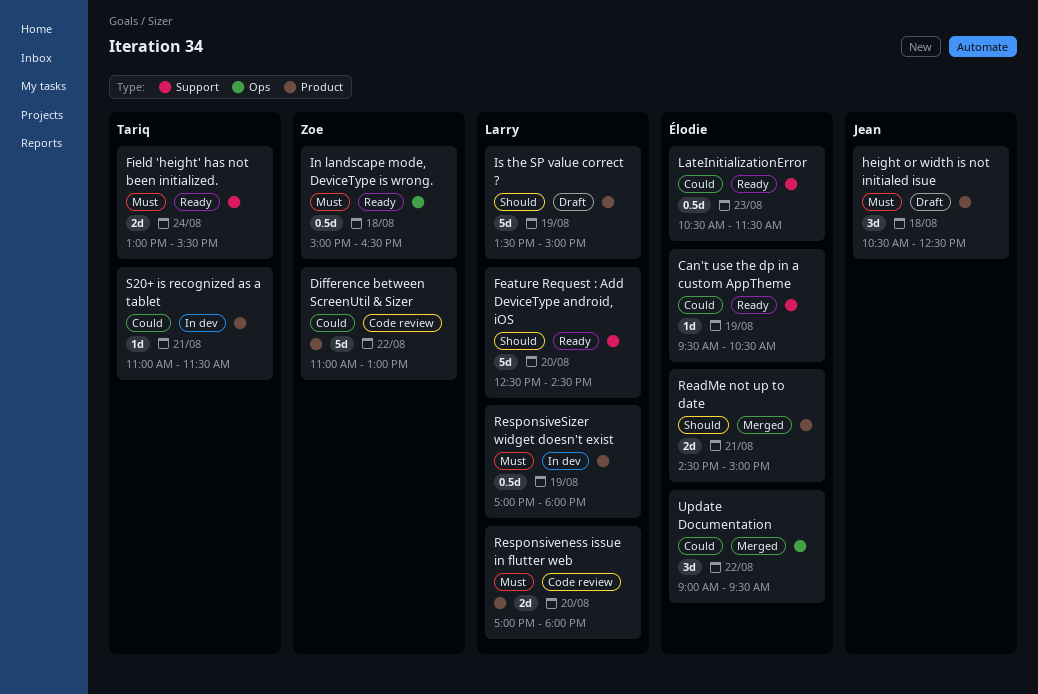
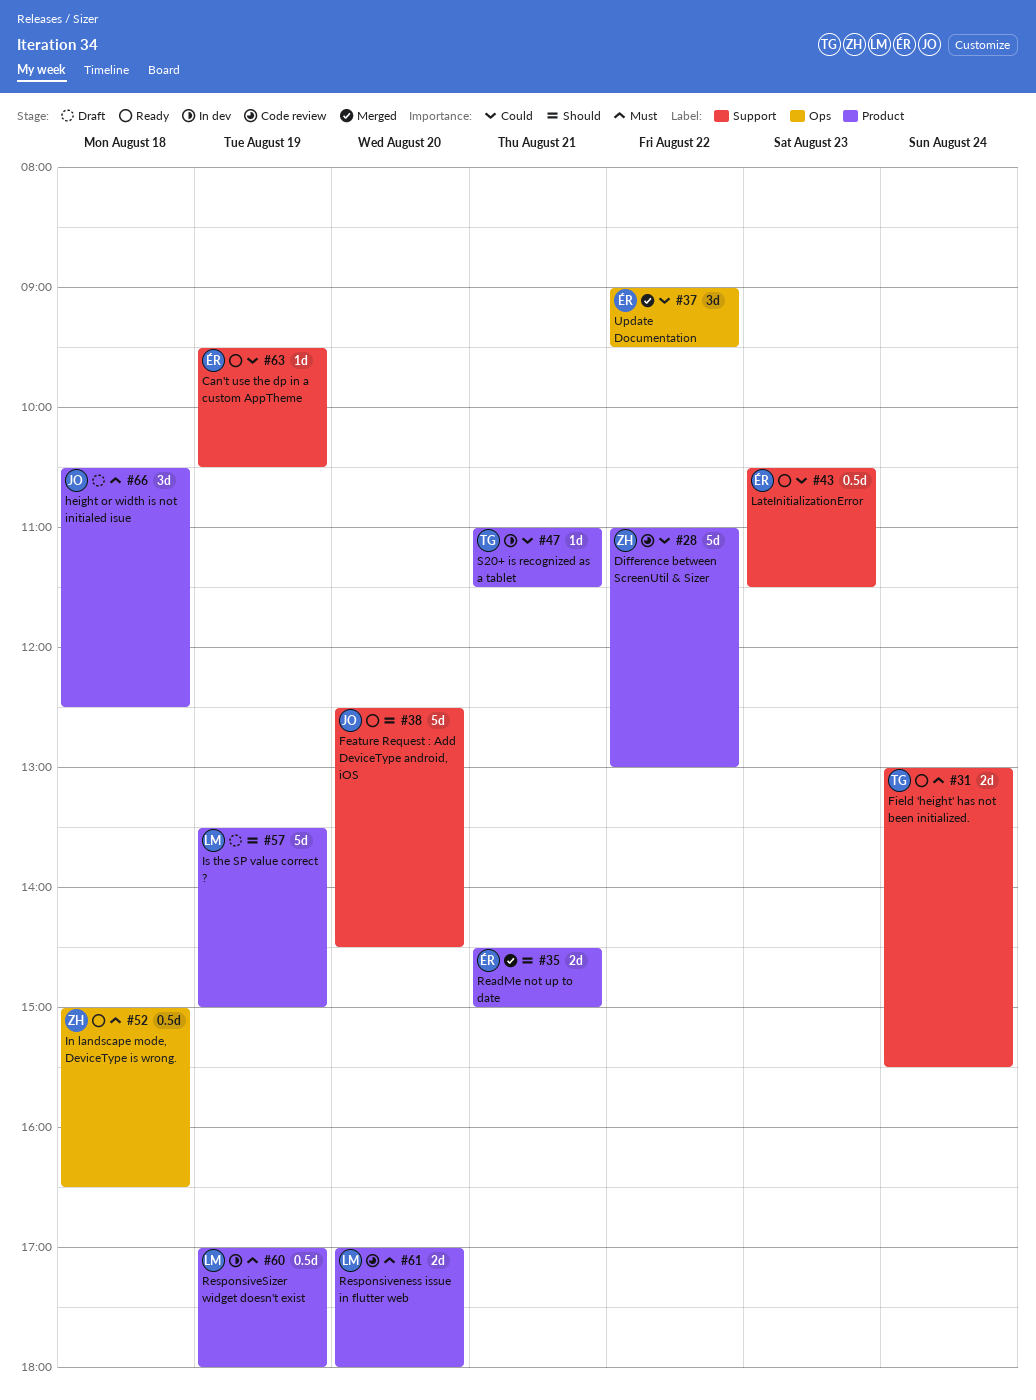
Feature Request : Add DeviceType android, iOS, owner: Larry -> Jean

